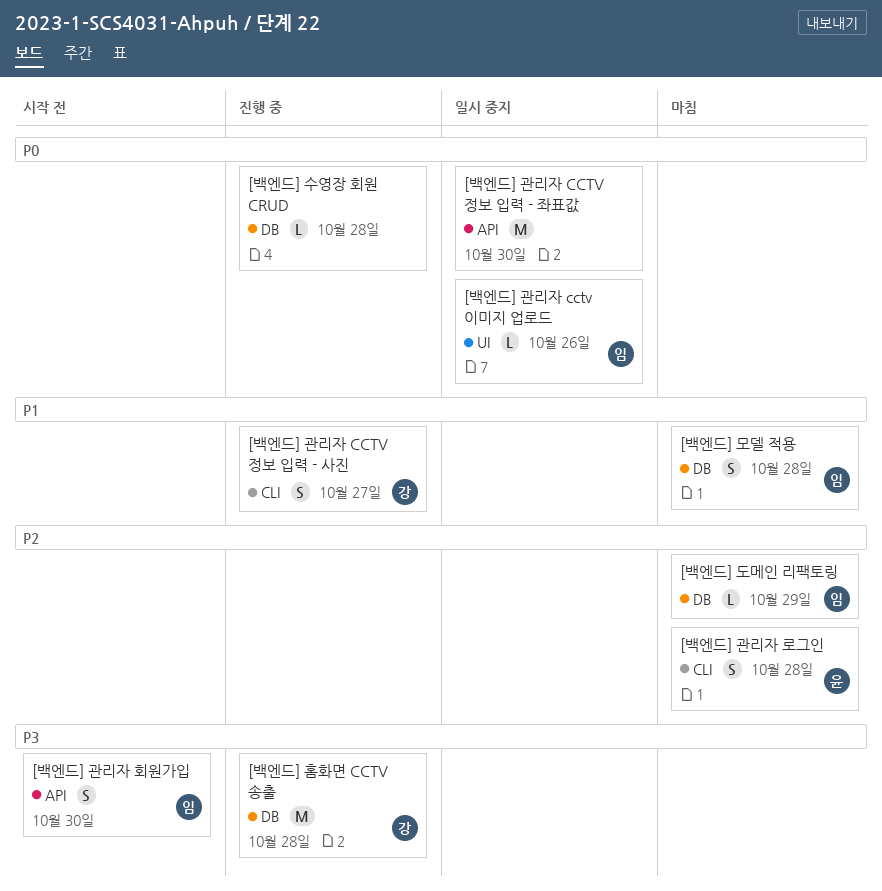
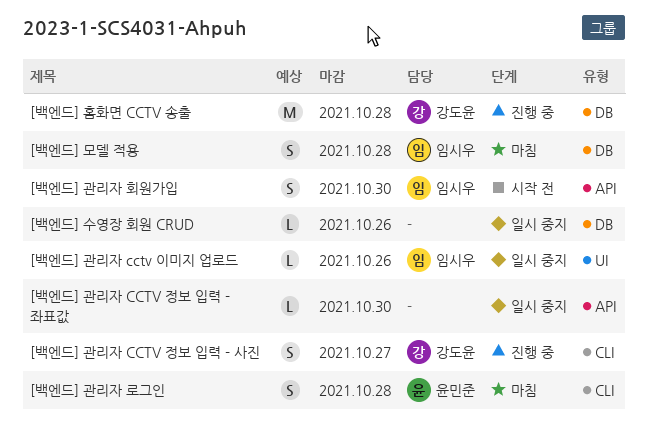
[백엔드] 관리자 CCTV 정보 입력 - 좌표값, estimate: M -> L
[백엔드] 도메인 리팩토링: present -> none
[백엔드] 수영장 회원 CRUD, status: 진행 중 -> 일시 중지
[백엔드] 수영장 회원 CRUD, due: Oct 28 -> Oct 26

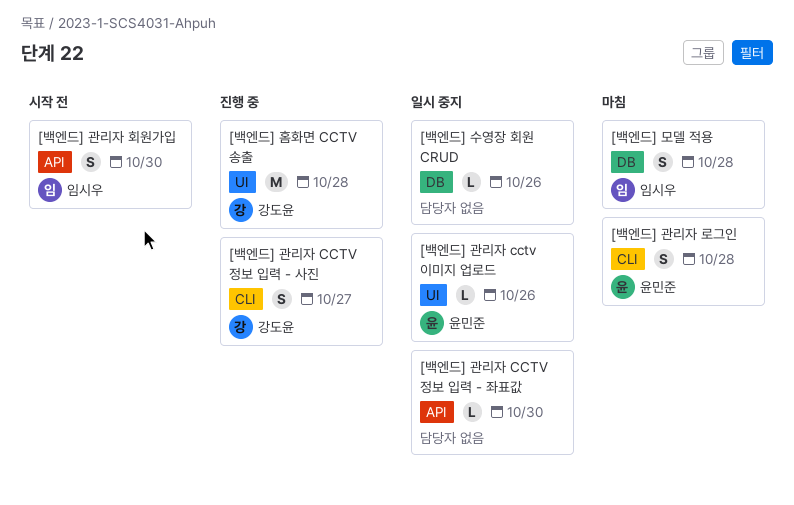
[백엔드] 관리자 cctv 이미지 업로드, owner: 임시우 -> 윤민준
[백엔드] 홈화면 CCTV 송출, label: DB -> UI

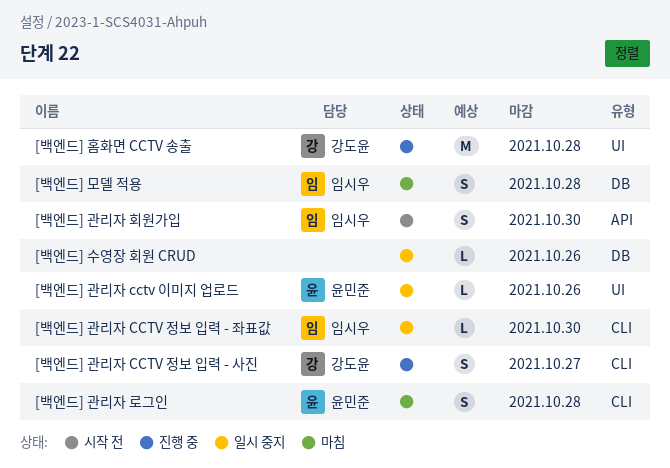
[백엔드] 관리자 CCTV 정보 입력 - 좌표값, owner: none -> 임시우
[백엔드] 관리자 CCTV 정보 입력 - 좌표값, label: API -> CLI

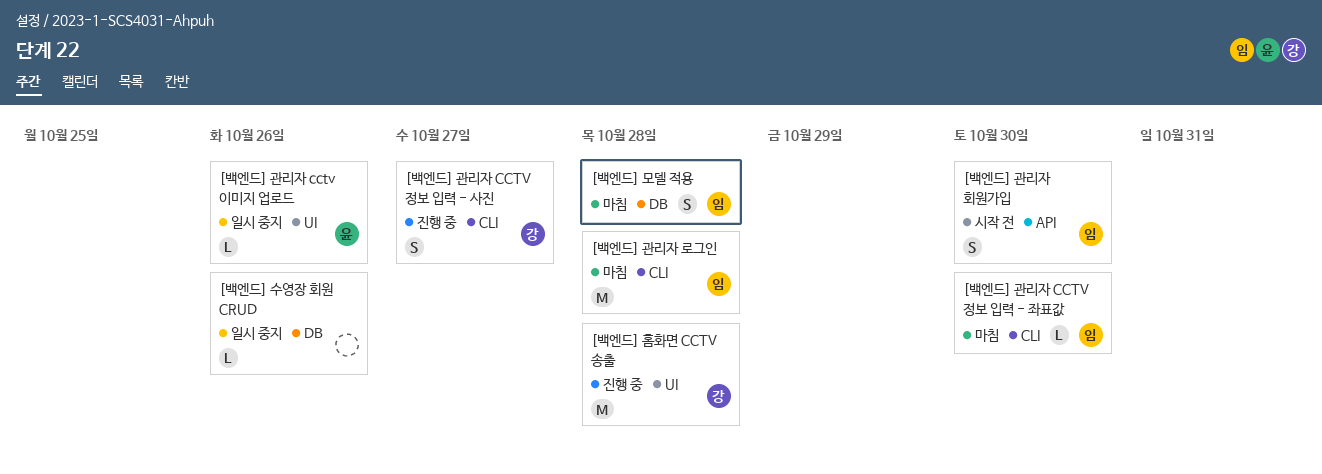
[백엔드] 관리자 CCTV 정보 입력 - 좌표값, status: 일시 중지 -> 마침
[백엔드] 관리자 로그인, owner: 윤민준 -> 임시우
[백엔드] 관리자 로그인, estimate: S -> M

